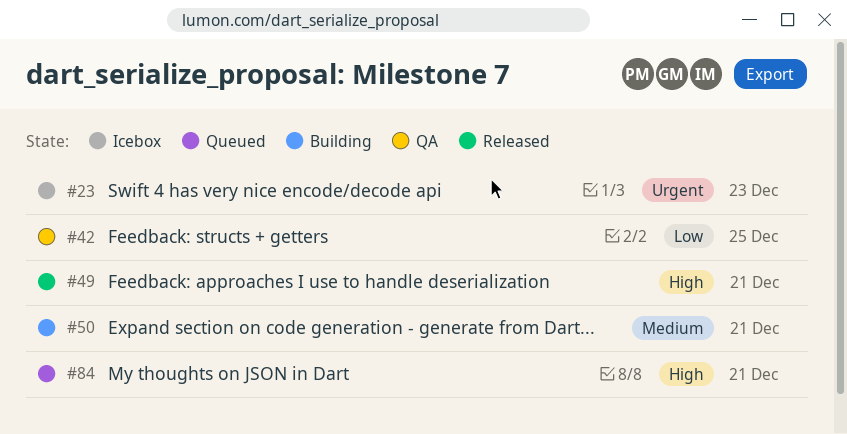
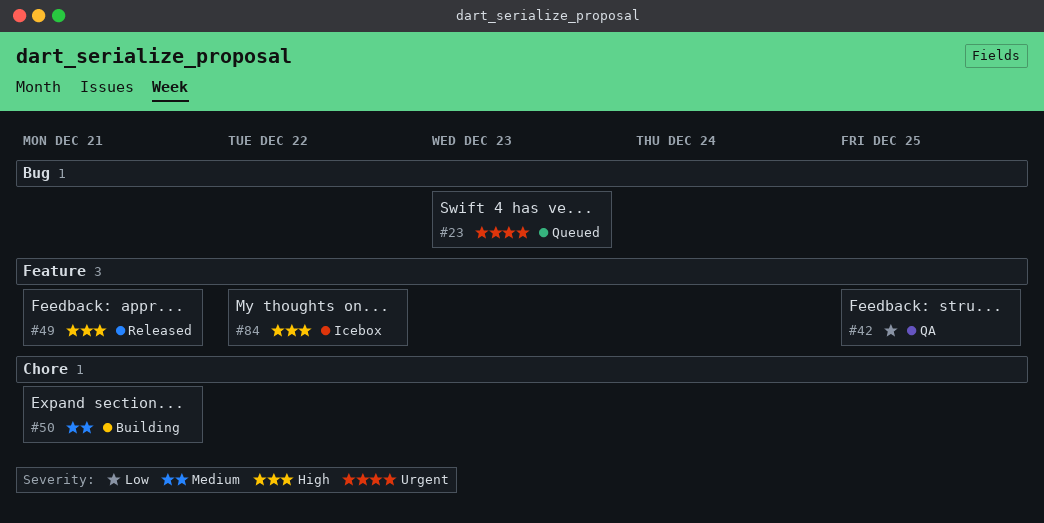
#23, status: Icebox -> Queued
#84, status: Queued -> Icebox
#84, due: Dec 21 -> Dec 22

